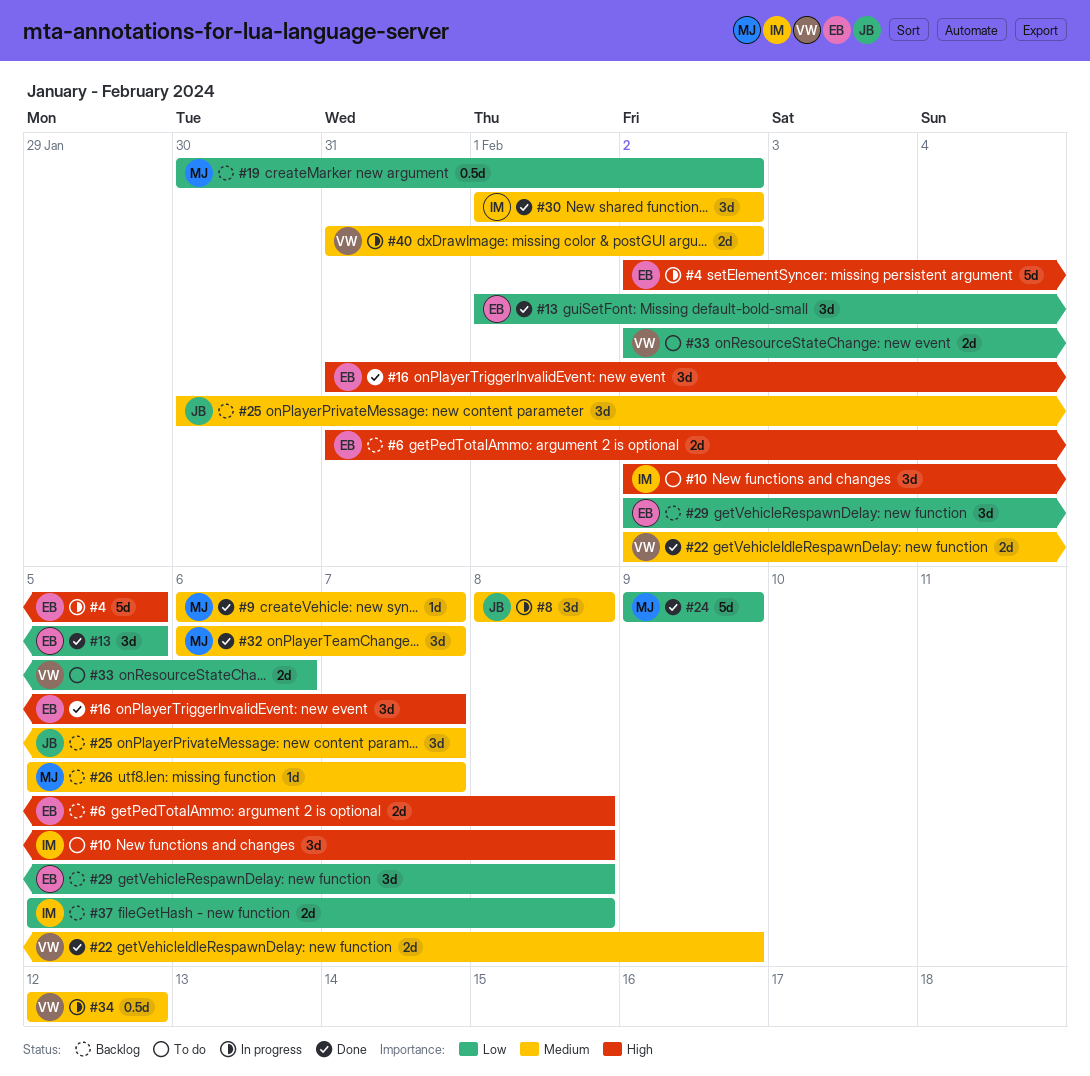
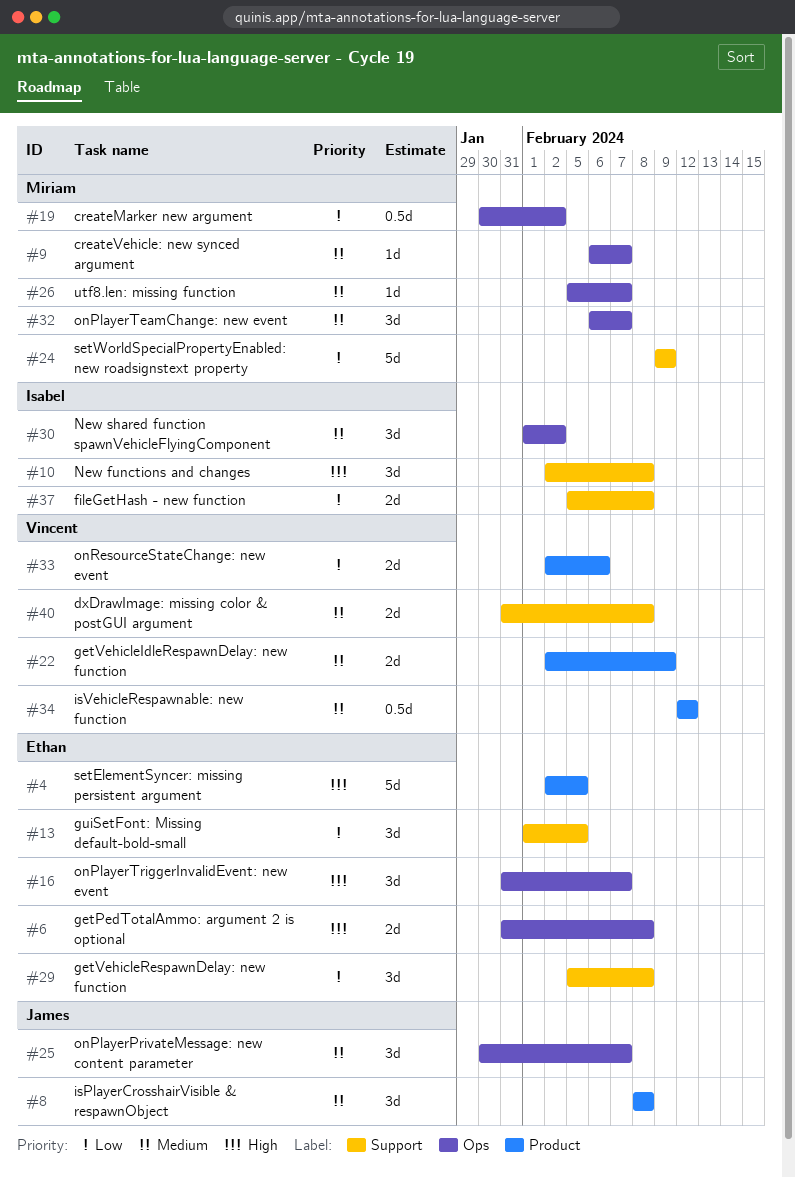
#29, start: Feb 2 -> Feb 5
#40, due: Feb 2 -> Feb 8

